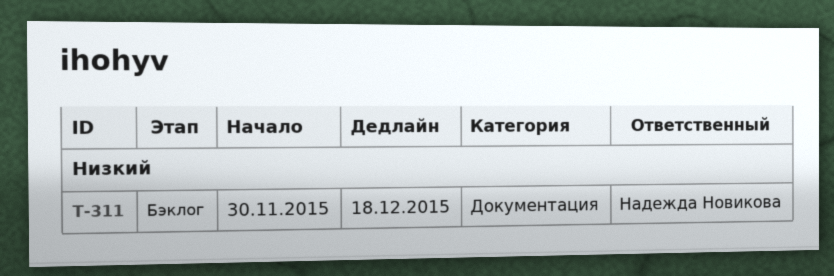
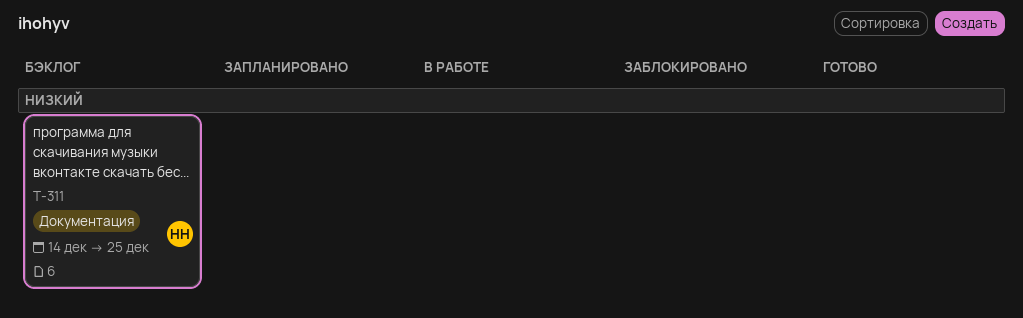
T-311, start: Nov 30 -> Dec 14
T-311, due: Dec 18 -> Dec 25

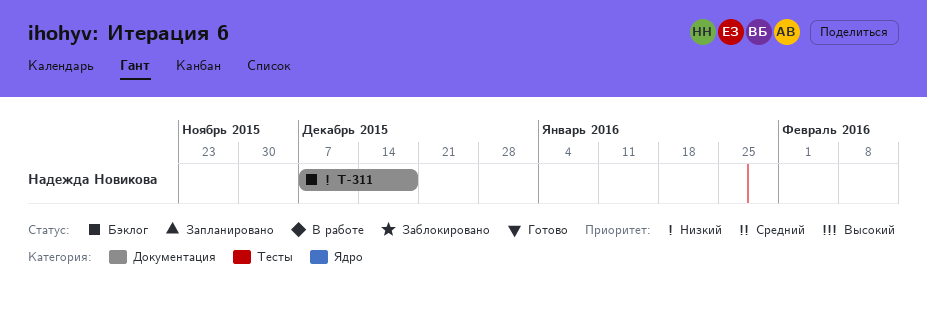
T-311, start: Dec 14 -> Dec 7
T-311, due: Dec 25 -> Dec 18

